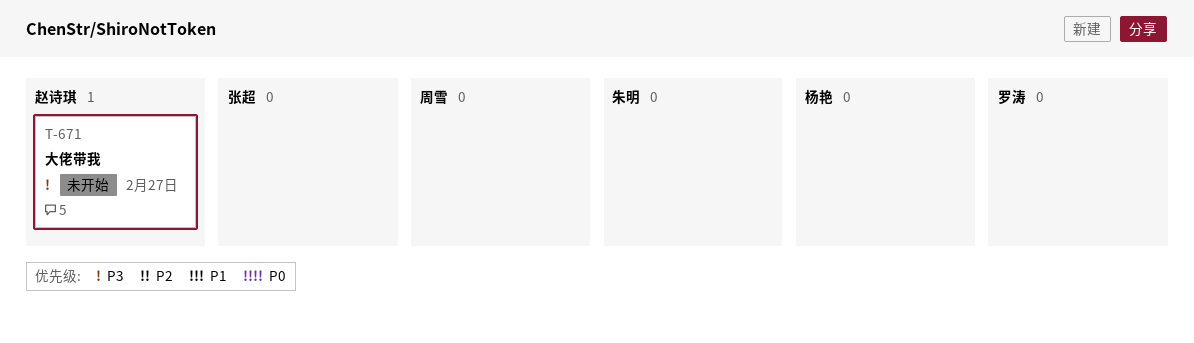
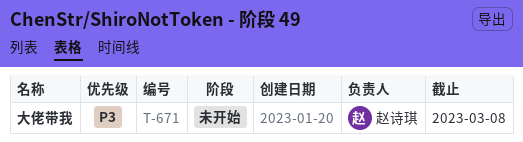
T-671, due: Feb 27 -> Mar 8

